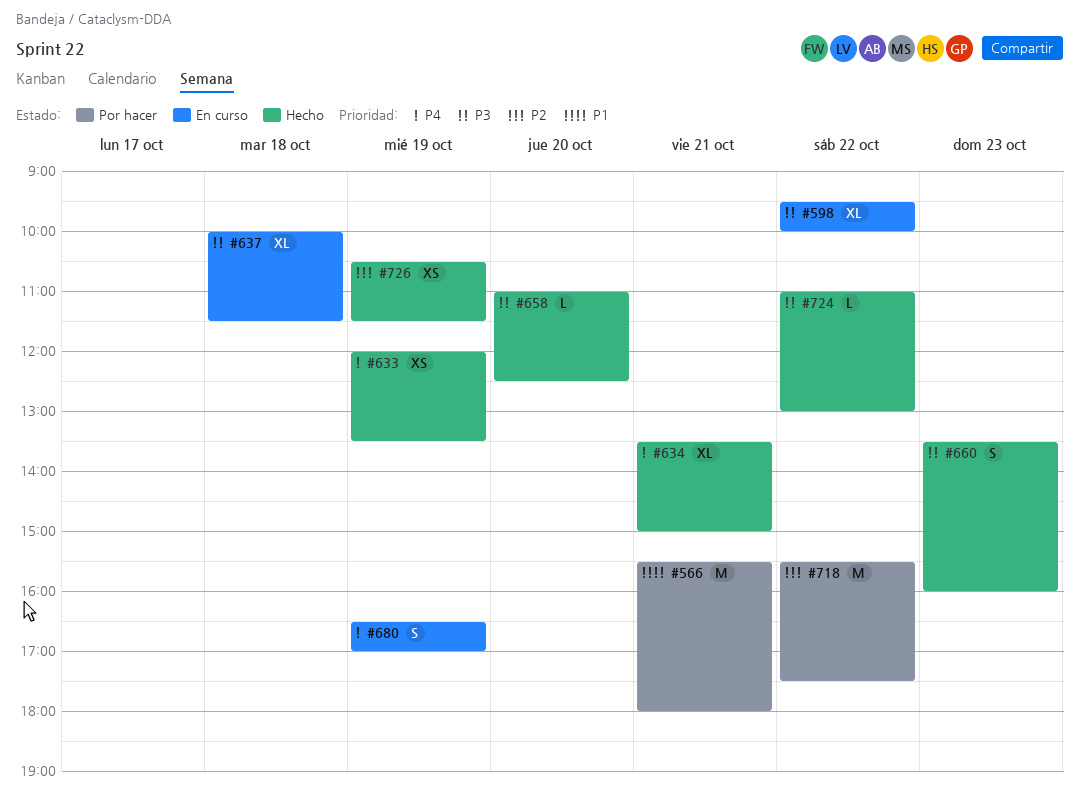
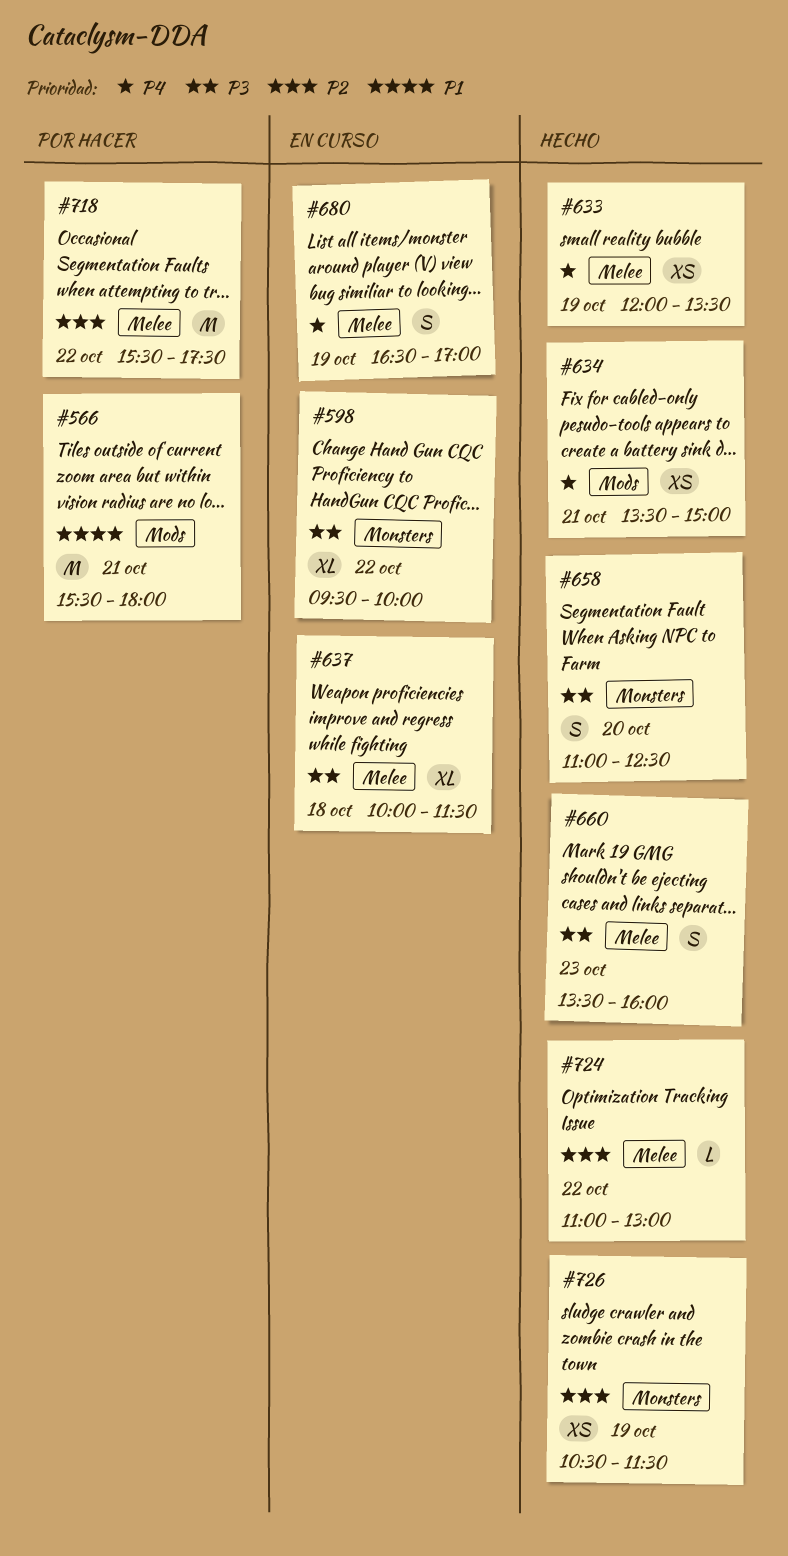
#634, estimate: XL -> XS
#658, estimate: L -> S
#724, priority: P3 -> P2

